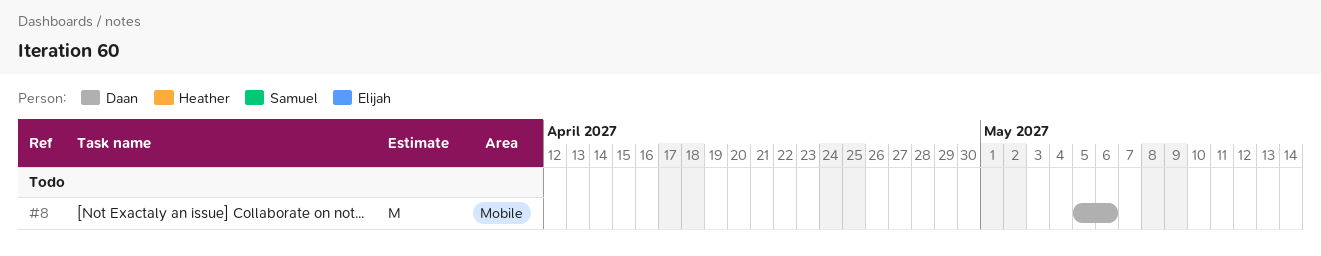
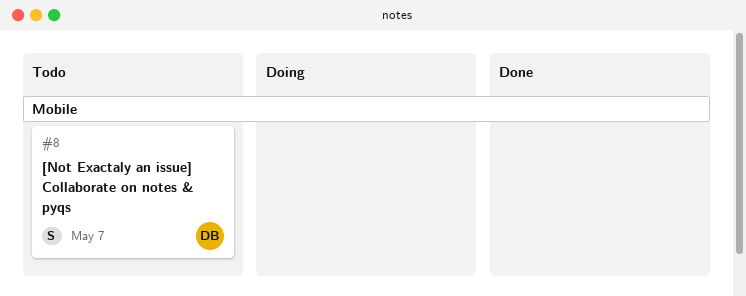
#8, estimate: M -> S
#8, due: May 6 -> May 7

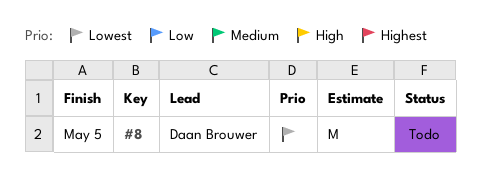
#8, estimate: S -> M
#8, due: May 7 -> May 5

